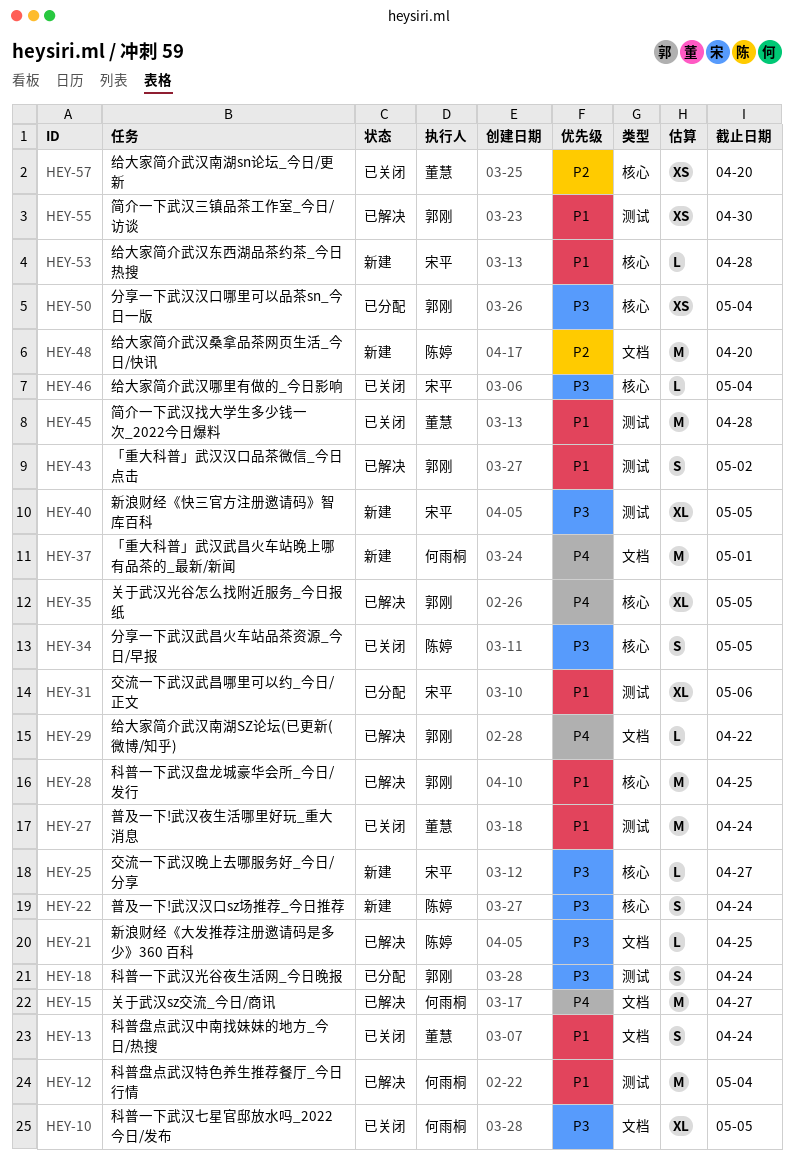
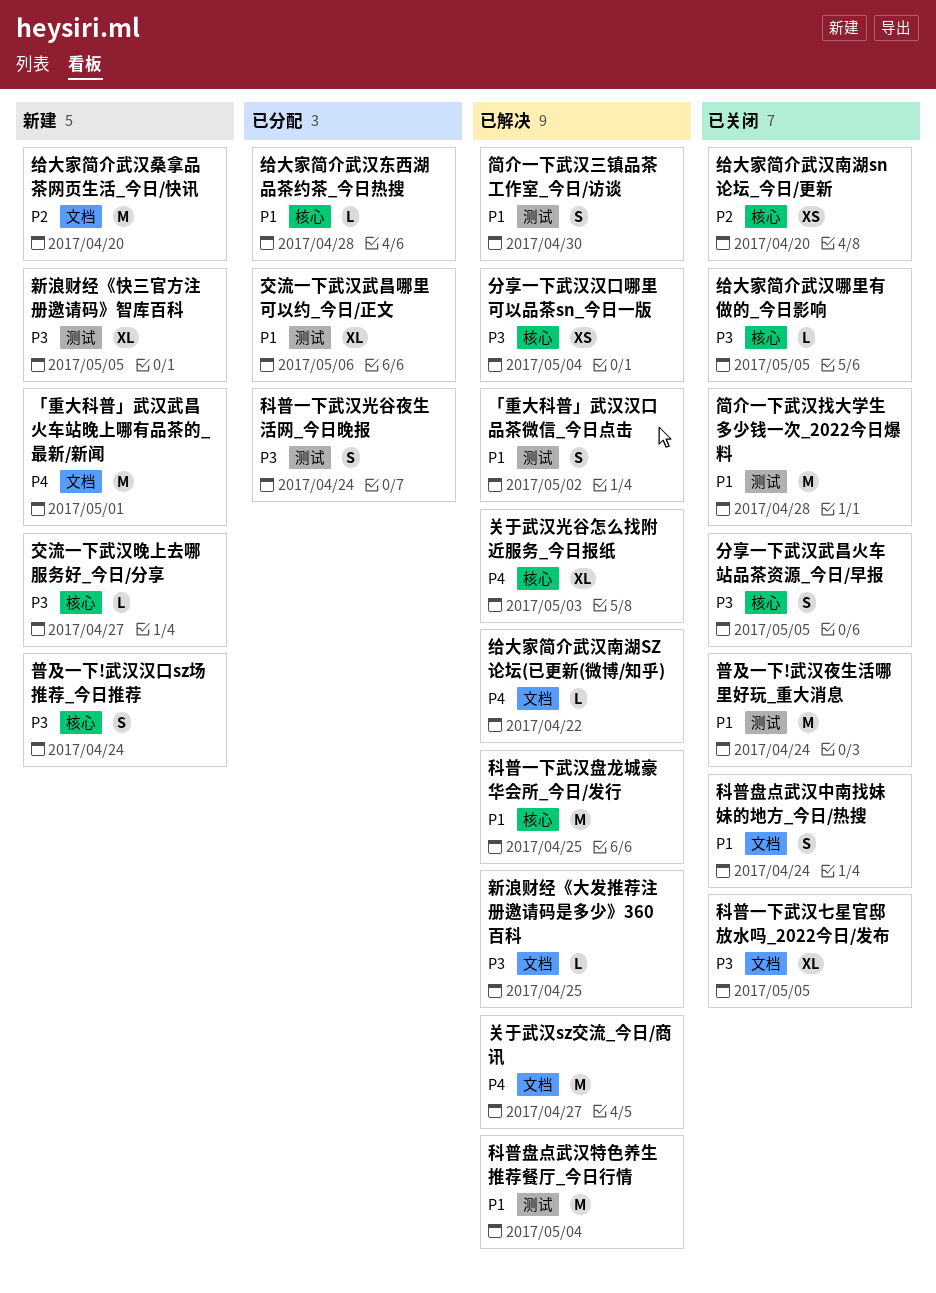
关于武汉光谷怎么找附近服务_今日报纸, due: May 5 -> May 3
分享一下武汉汉口哪里可以品茶sn_今日一版, status: 已分配 -> 已解决
简介一下武汉三镇品茶工作室_今日/访谈, estimate: XS -> S
给大家简介武汉东西湖品茶约茶_今日热搜, status: 新建 -> 已分配
给大家简介武汉哪里有做的_今日影响, due: May 4 -> May 5

